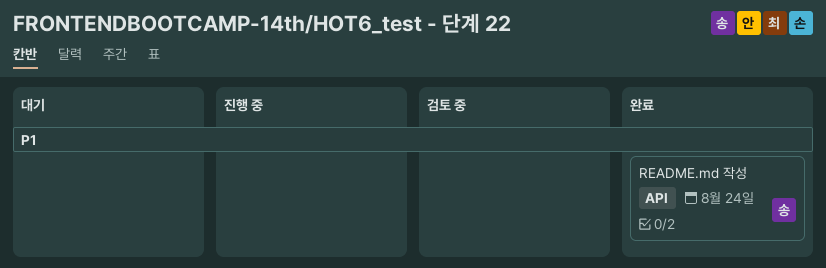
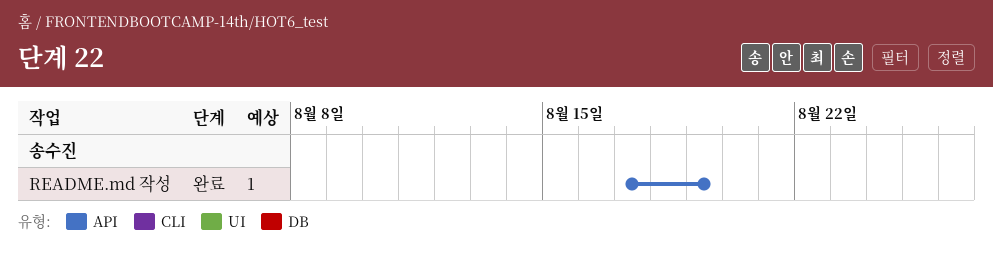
README.md 작성, due: Aug 24 -> Aug 19

